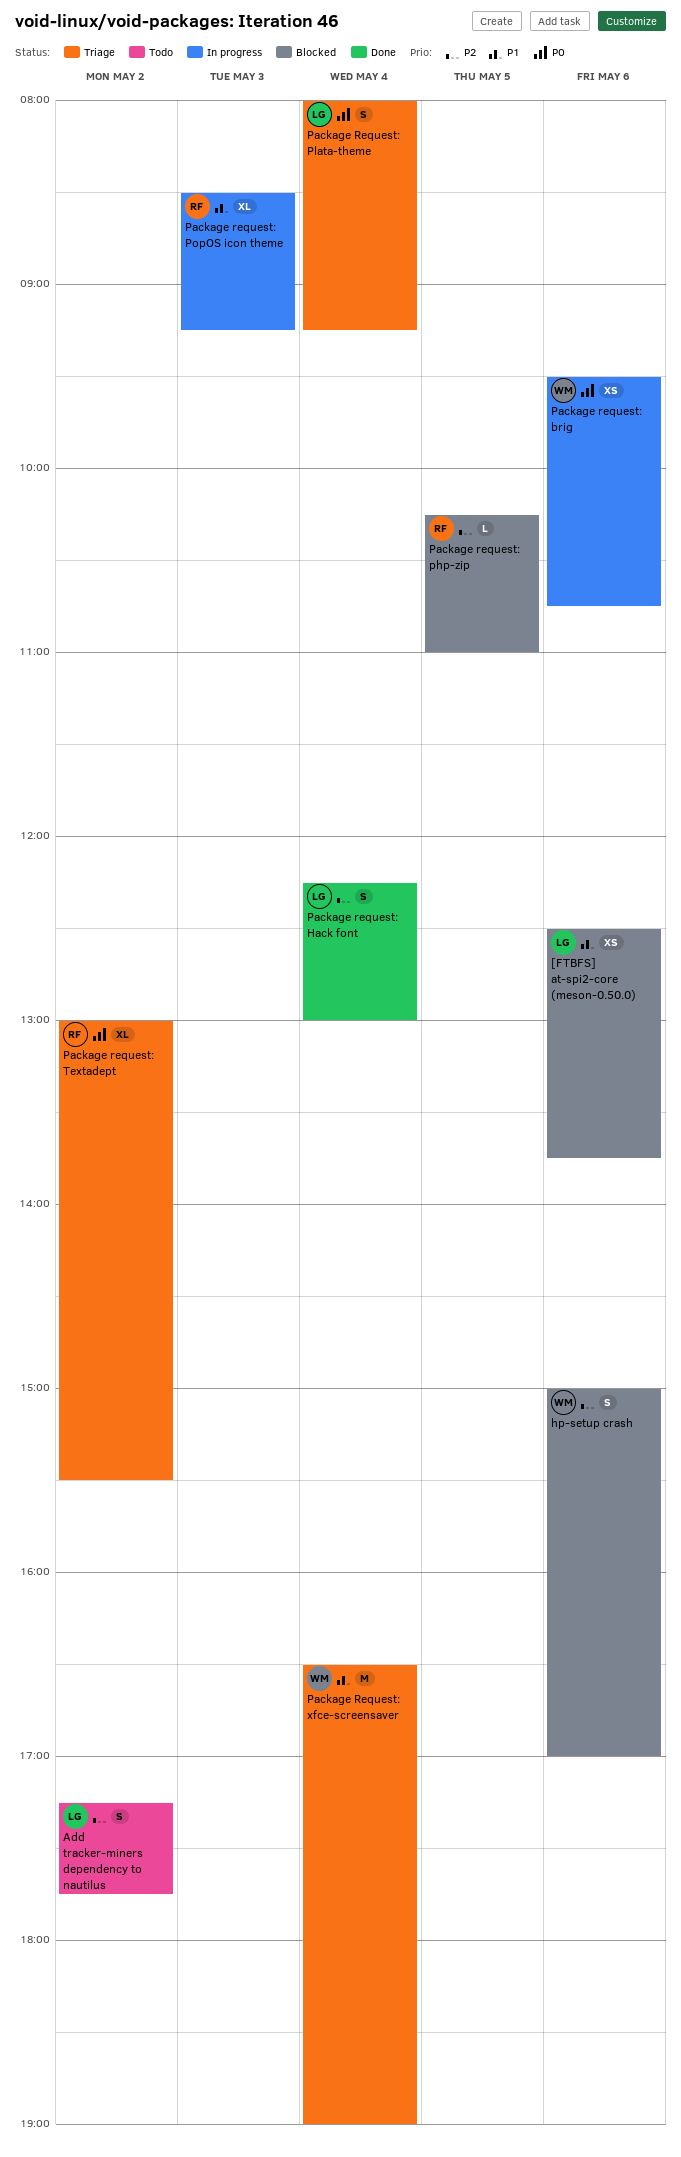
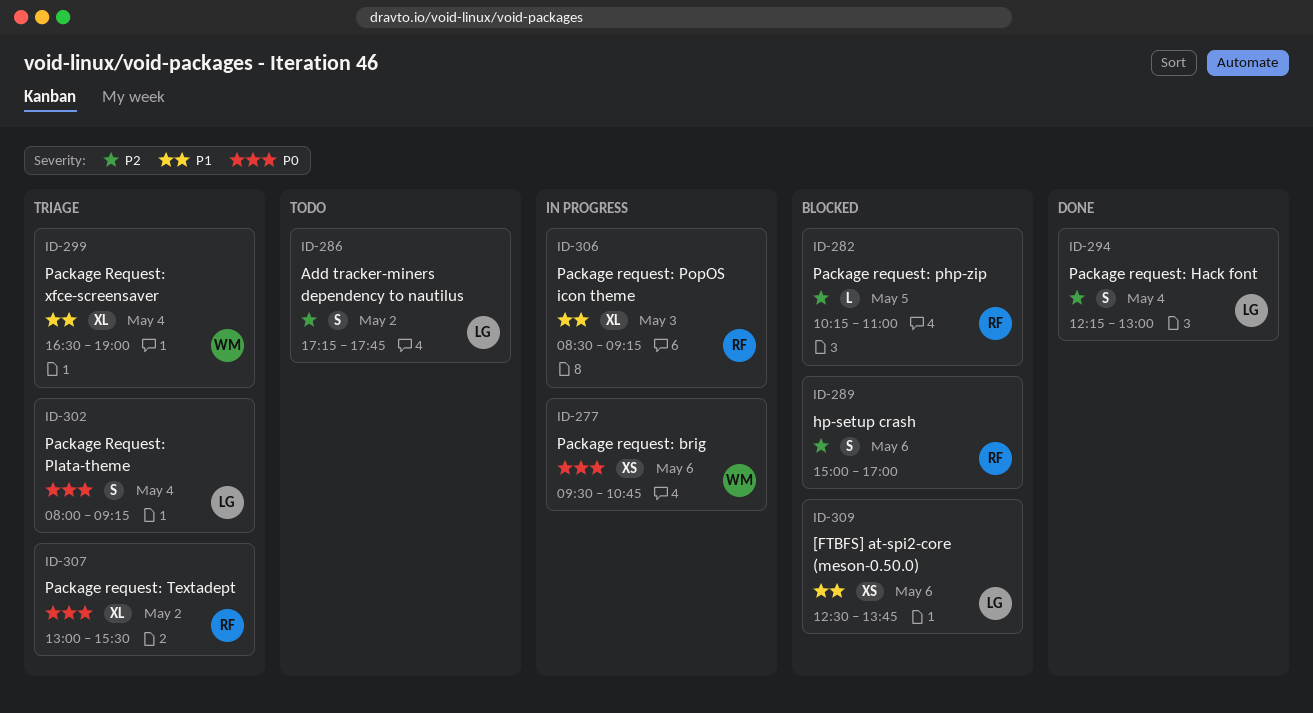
hp-setup crash, owner: WM -> RF
Package Request: xfce-screensaver, estimate: M -> XL

